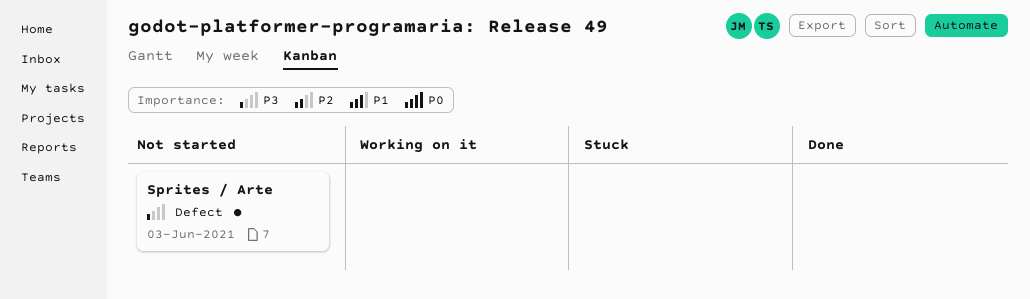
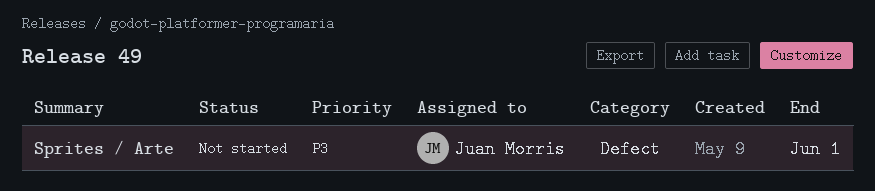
Sprites / Arte, due: Jun 3 -> Jun 1

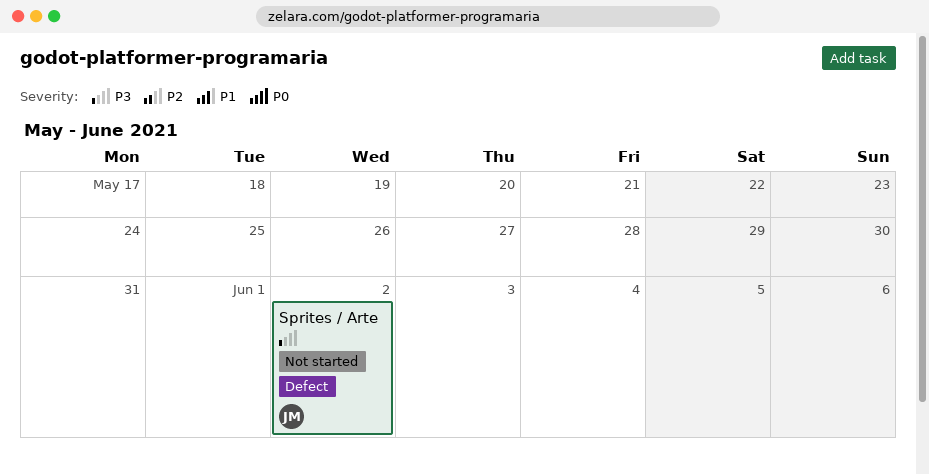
Sprites / Arte, due: Jun 1 -> Jun 2

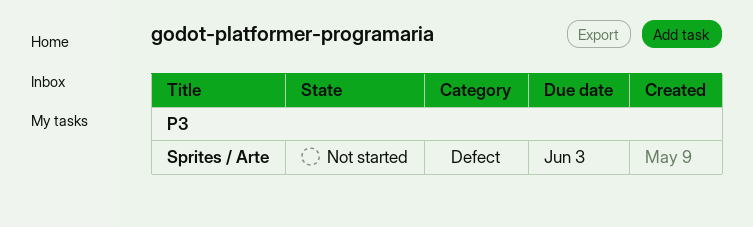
Sprites / Arte, due: Jun 2 -> Jun 3

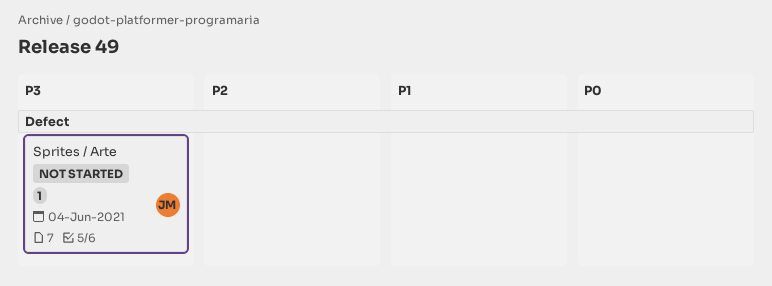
Sprites / Arte, due: Jun 3 -> Jun 4

